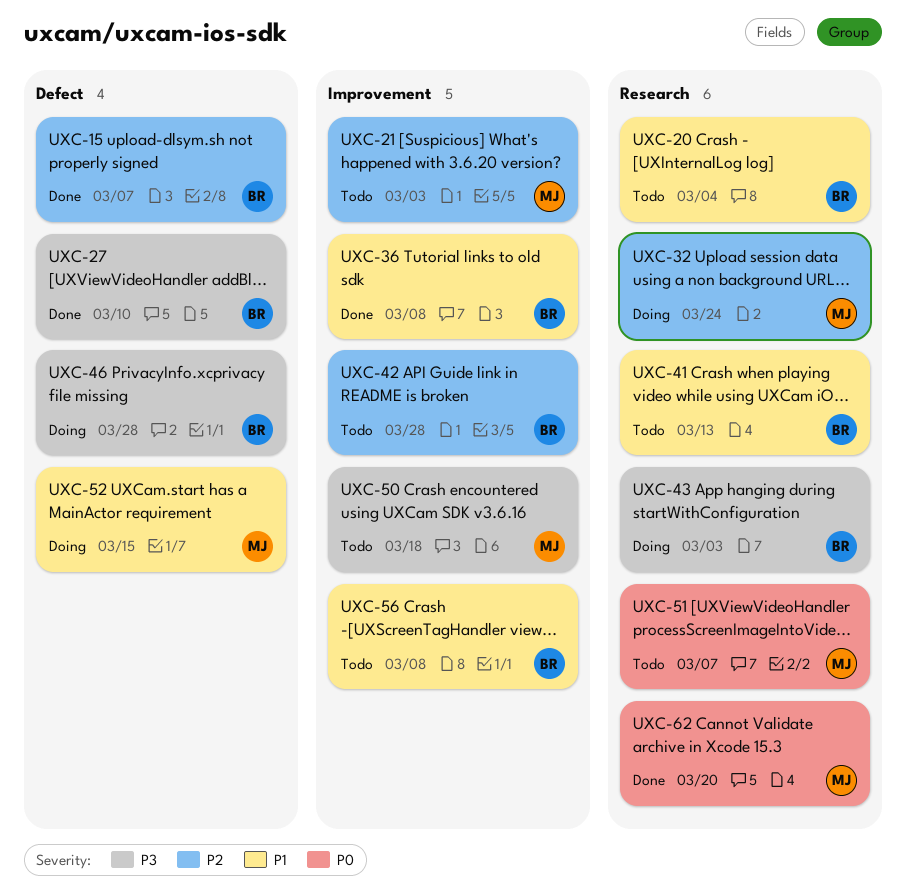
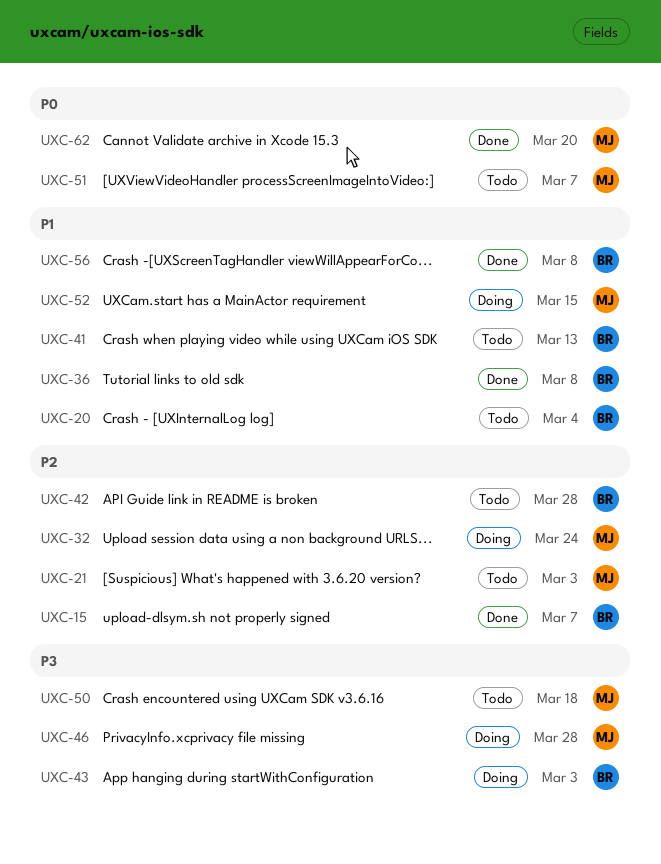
UXC-27: present -> none
UXC-46, owner: BR -> MJ
UXC-56, status: Todo -> Done

